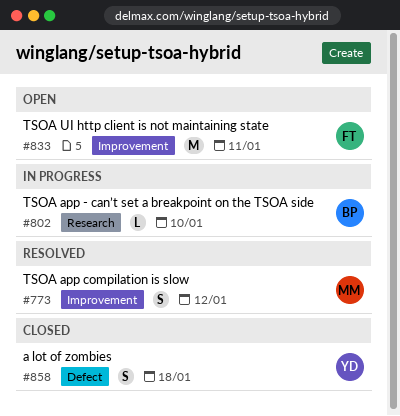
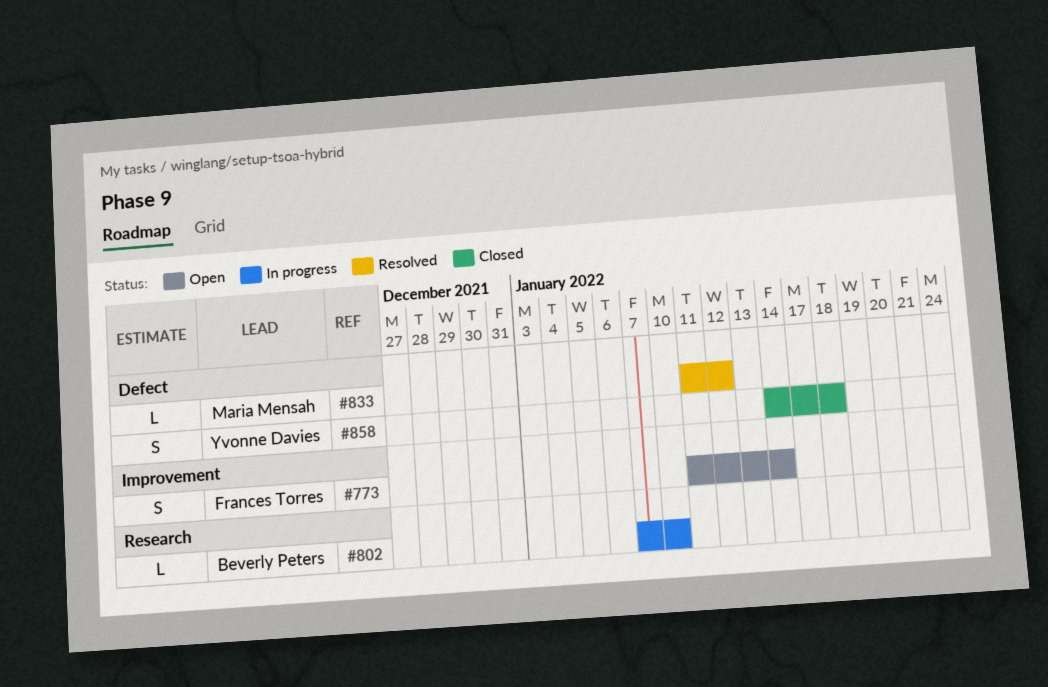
#773, status: Resolved -> Open
#773, owner: Maria Mensah -> Frances Torres
#773, due: Jan 12 -> Jan 14
#833, status: Open -> Resolved
#833, owner: Frances Torres -> Maria Mensah
#833, label: Improvement -> Defect
#833, estimate: M -> L
#833, due: Jan 11 -> Jan 12

